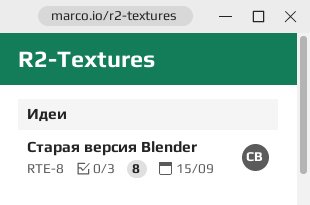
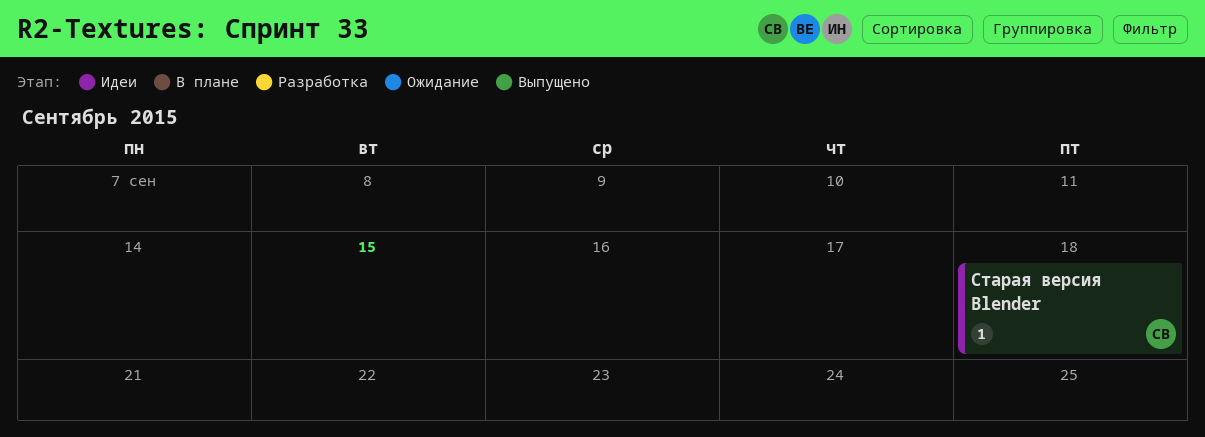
Старая версия Blender, estimate: 8 -> 1
Старая версия Blender, due: Sep 15 -> Sep 18

